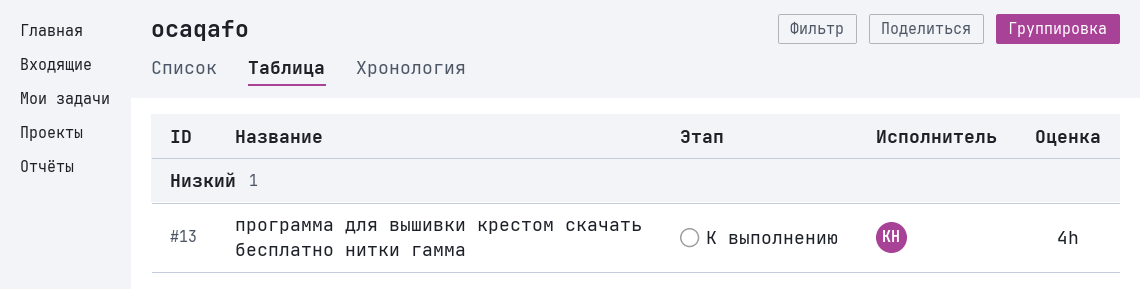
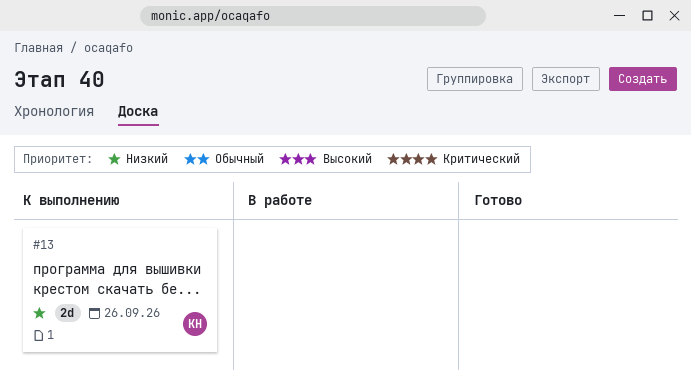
#13, estimate: 4h -> 2d

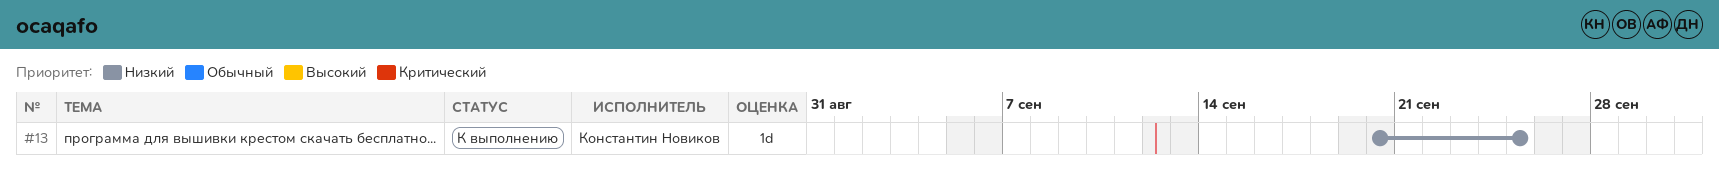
#13, estimate: 2d -> 1d
#13, due: Sep 26 -> Sep 25

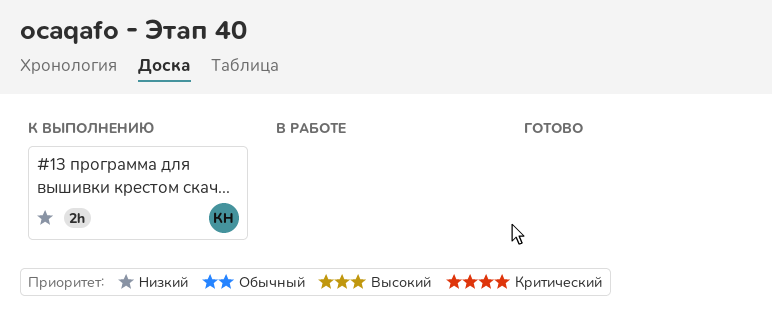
#13, estimate: 1d -> 2h

